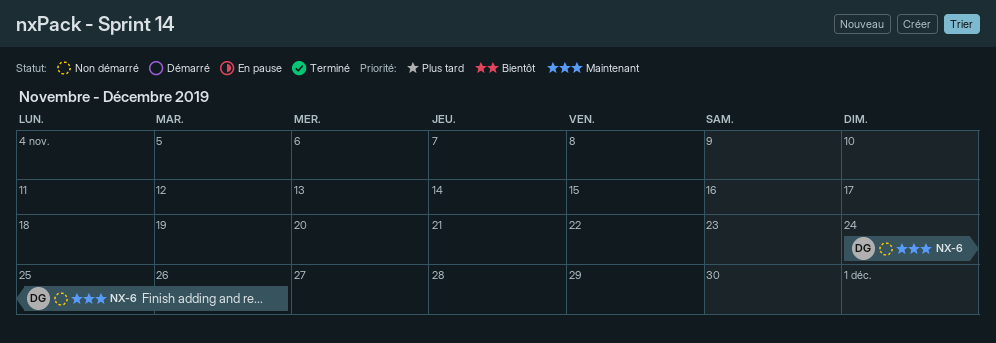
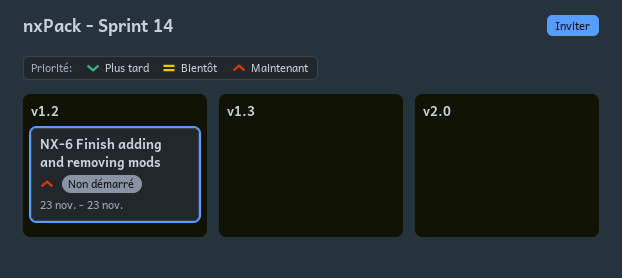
NX-6, start: Nov 24 -> Nov 23
NX-6, due: Nov 26 -> Nov 23

